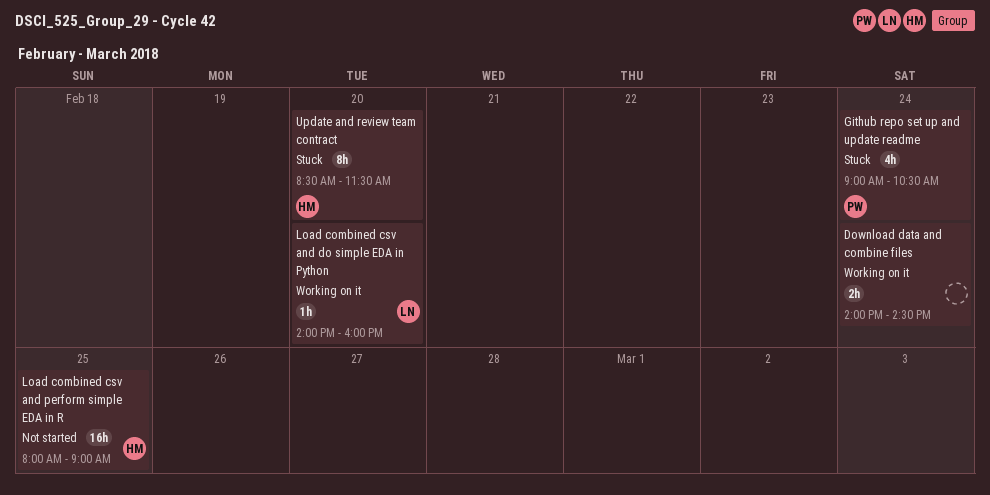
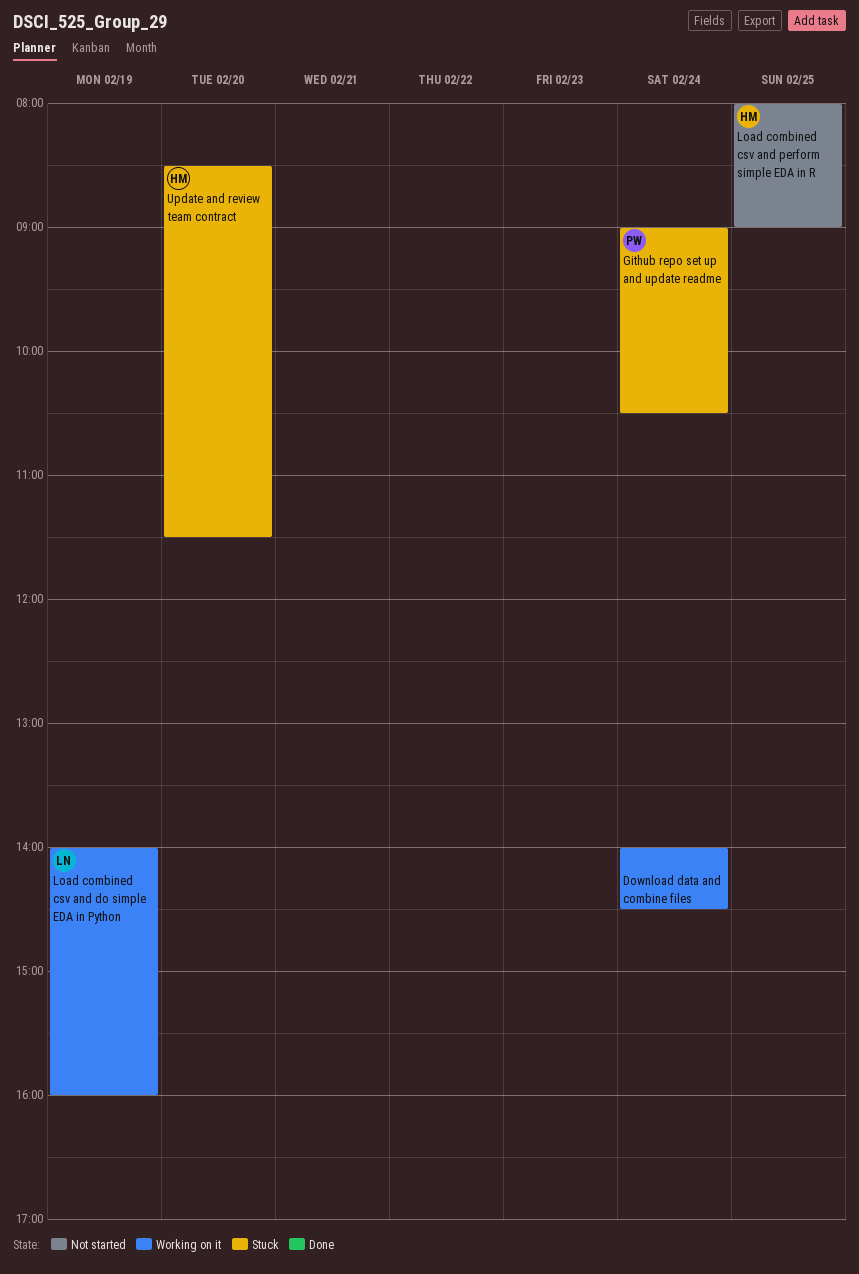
Load combined csv and do simple EDA in Python, day: Feb 20 -> Feb 19

